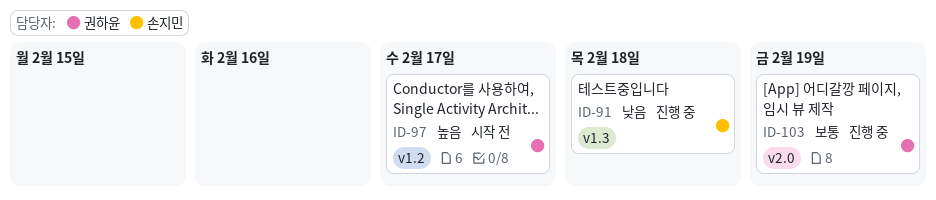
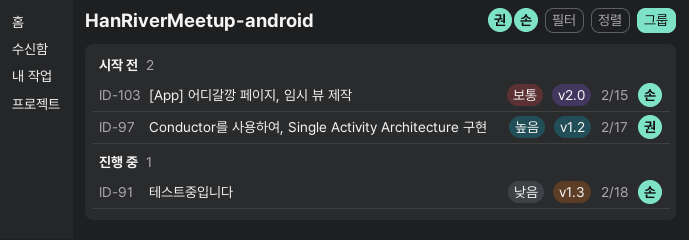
ID-103, status: 진행 중 -> 시작 전
ID-103, owner: 권하윤 -> 손지민
ID-103, due: Feb 19 -> Feb 15

